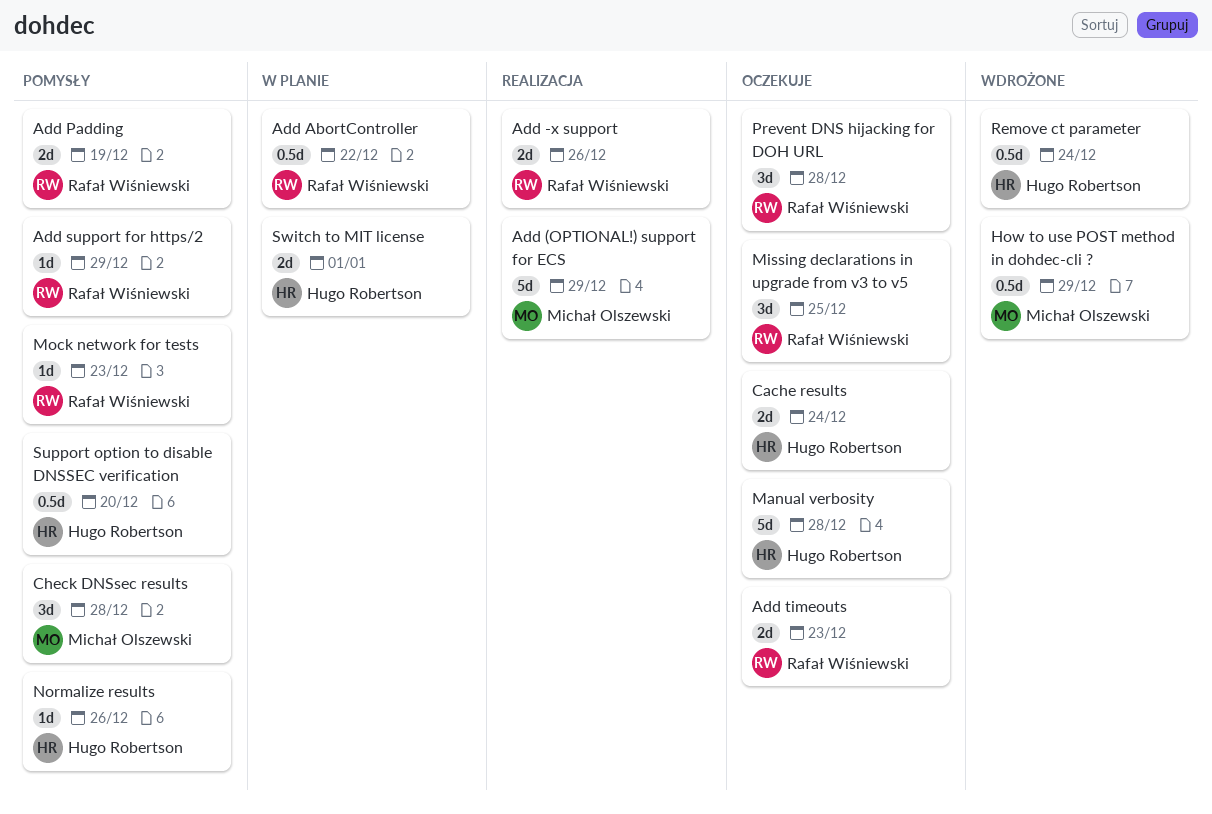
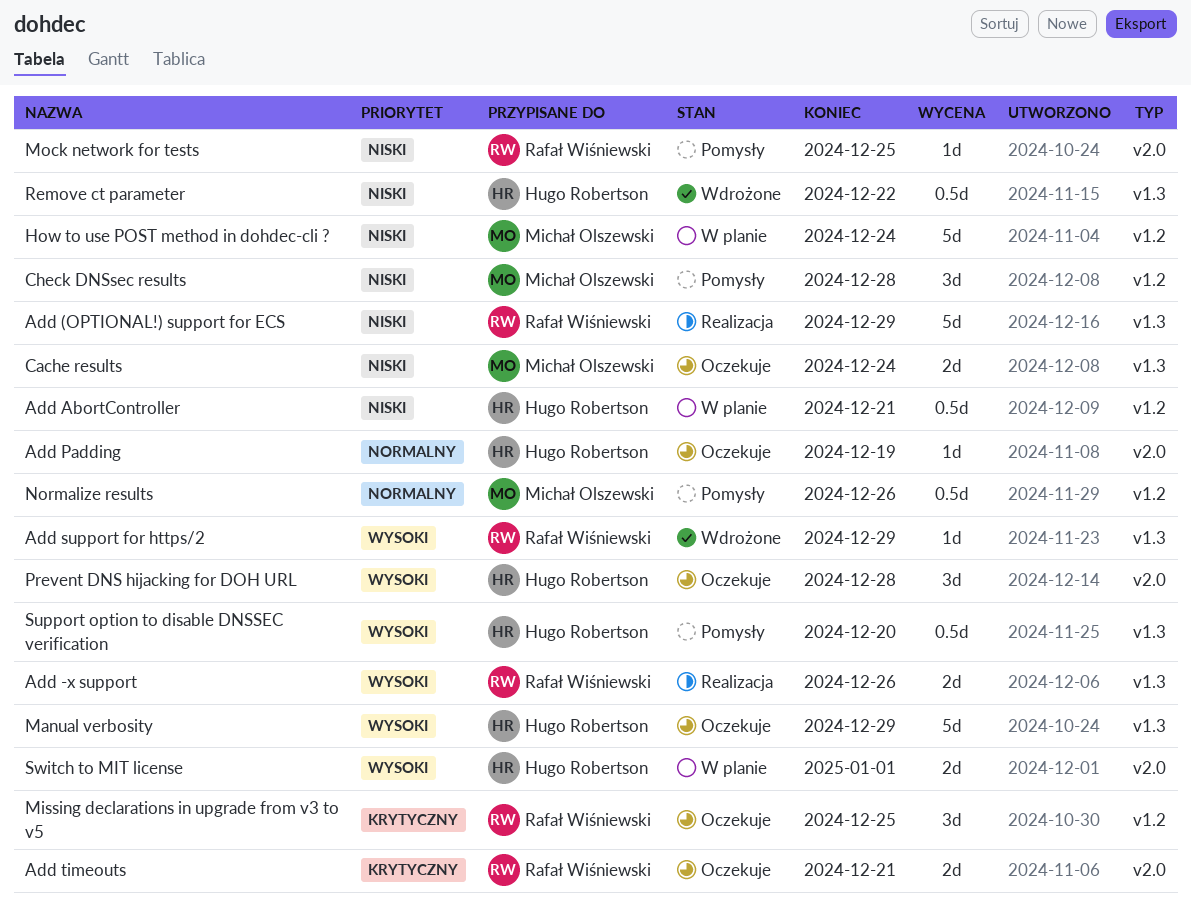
Add (OPTIONAL!) support for ECS, owner: Michał Olszewski -> Rafał Wiśniewski
Add AbortController, owner: Rafał Wiśniewski -> Hugo Robertson
Add AbortController, due: Dec 22 -> Dec 21
Add Padding, status: Pomysły -> Oczekuje
Add Padding, owner: Rafał Wiśniewski -> Hugo Robertson
Add Padding, estimate: 2d -> 1d
Add support for https/2, status: Pomysły -> Wdrożone
Add timeouts, due: Dec 23 -> Dec 21
Cache results, owner: Hugo Robertson -> Michał Olszewski
How to use POST method in dohdec-cli ?, status: Wdrożone -> W planie
How to use POST method in dohdec-cli ?, estimate: 0.5d -> 5d
How to use POST method in dohdec-cli ?, due: Dec 29 -> Dec 24
Manual verbosity, due: Dec 28 -> Dec 29
Mock network for tests, due: Dec 23 -> Dec 25
Normalize results, owner: Hugo Robertson -> Michał Olszewski
Normalize results, estimate: 1d -> 0.5d
Prevent DNS hijacking for DOH URL, owner: Rafał Wiśniewski -> Hugo Robertson
Remove ct parameter, due: Dec 24 -> Dec 22

